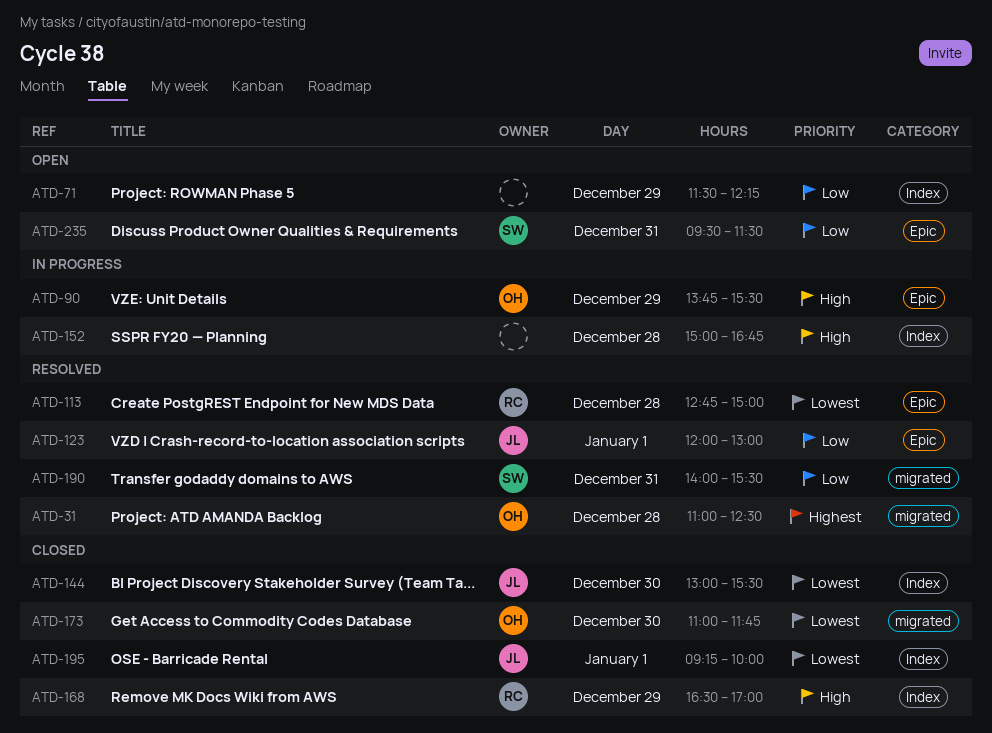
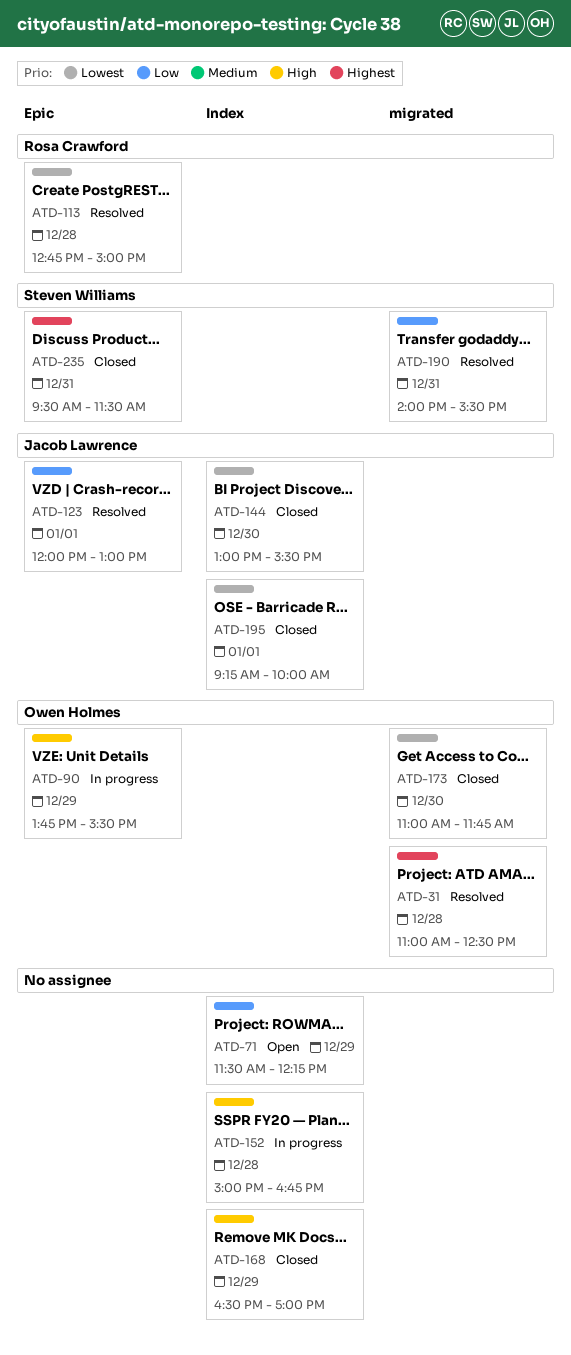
ATD-168, owner: Rosa Crawford -> none
ATD-235, status: Open -> Closed
ATD-235, priority: Low -> Highest

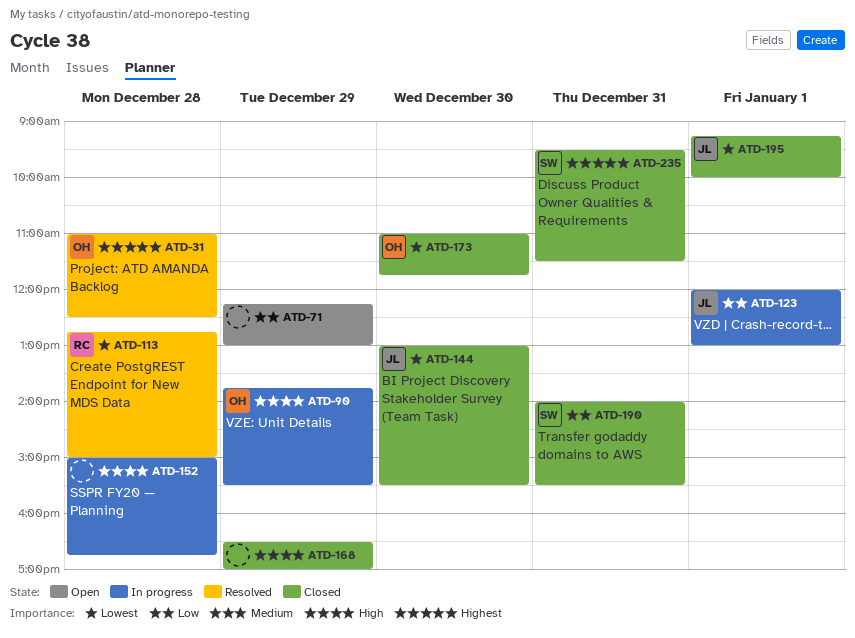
ATD-71, begins: 11:30 -> 12:15
ATD-71, ends: 12:15 -> 13:00
ATD-123, status: Resolved -> In progress
ATD-190, status: Resolved -> Closed

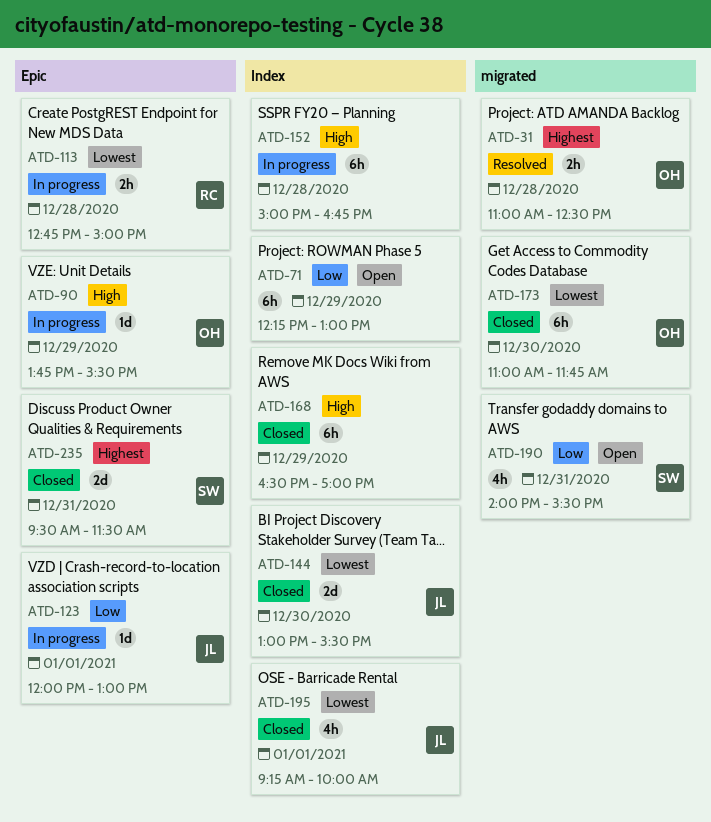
ATD-113, status: Resolved -> In progress
ATD-190, status: Closed -> Open

